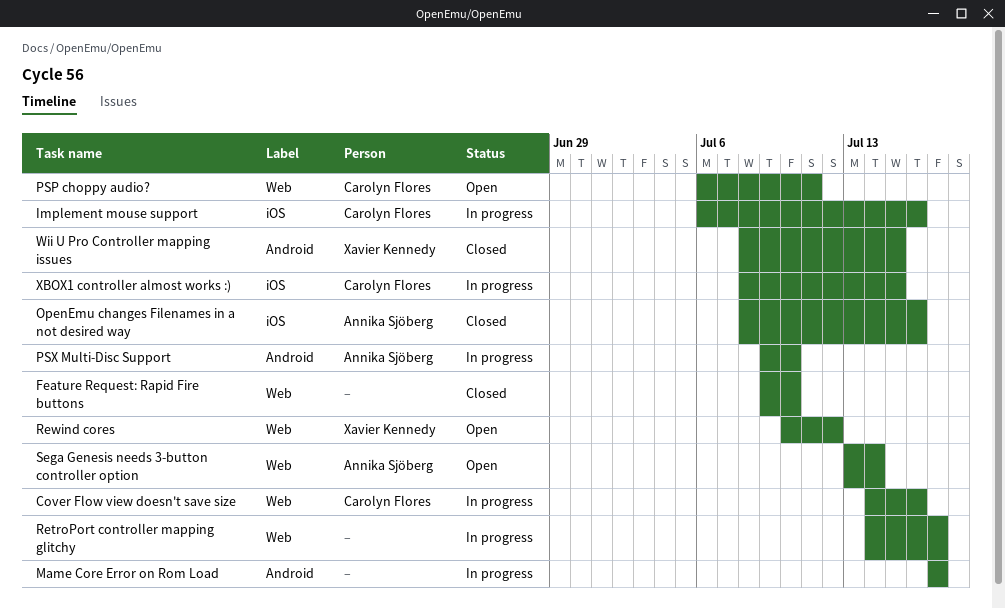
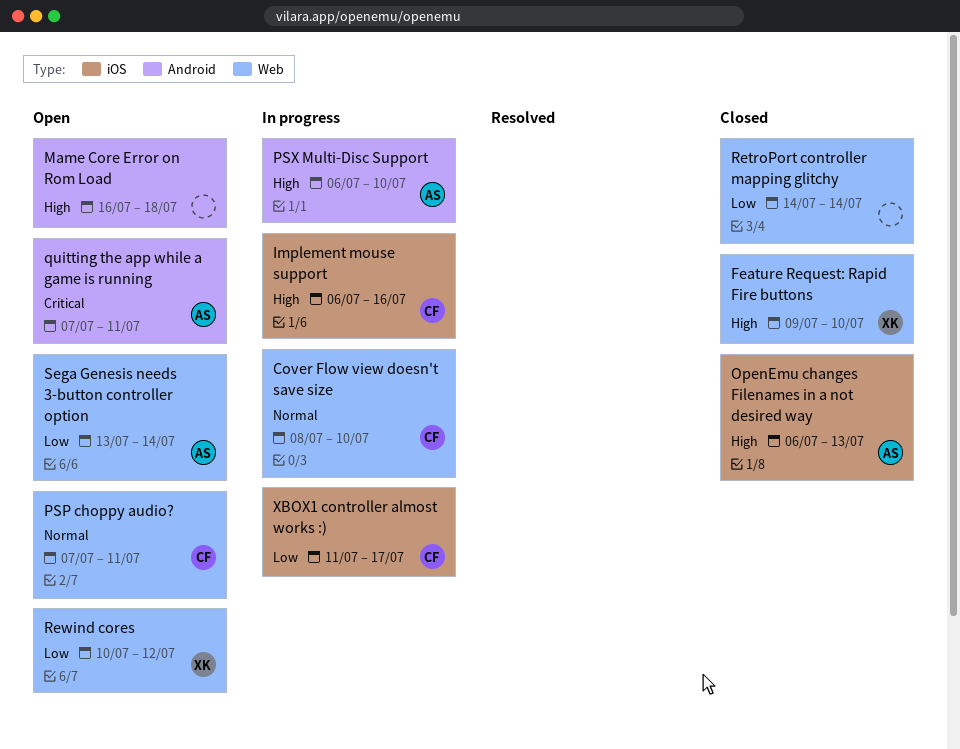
Cover Flow view doesn't save size, start: Jul 14 -> Jul 8
Cover Flow view doesn't save size, due: Jul 16 -> Jul 10
Feature Request: Rapid Fire buttons, owner: none -> Xavier Kennedy
Mame Core Error on Rom Load, status: In progress -> Open
Mame Core Error on Rom Load, start: Jul 17 -> Jul 16
Mame Core Error on Rom Load, due: Jul 17 -> Jul 18
OpenEmu changes Filenames in a not desired way, start: Jul 8 -> Jul 6
OpenEmu changes Filenames in a not desired way, due: Jul 16 -> Jul 13
PSP choppy audio?, start: Jul 6 -> Jul 7
PSX Multi-Disc Support, start: Jul 9 -> Jul 6
quitting the app while a game is running: none -> present
RetroPort controller mapping glitchy, status: In progress -> Closed
RetroPort controller mapping glitchy, due: Jul 17 -> Jul 14
Wii U Pro Controller mapping issues: present -> none
XBOX1 controller almost works :), start: Jul 8 -> Jul 11
XBOX1 controller almost works :), due: Jul 15 -> Jul 17

